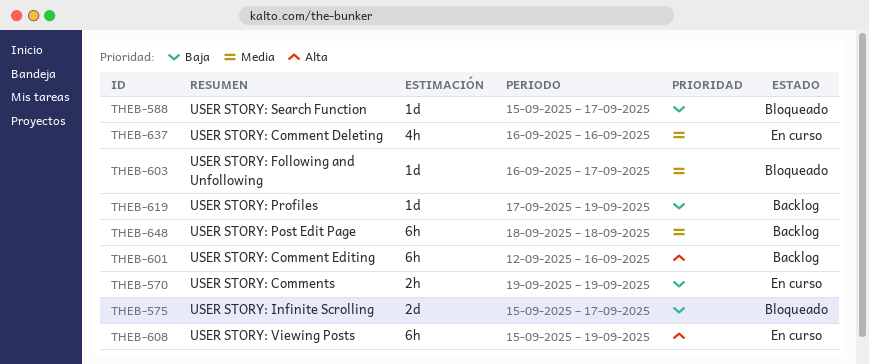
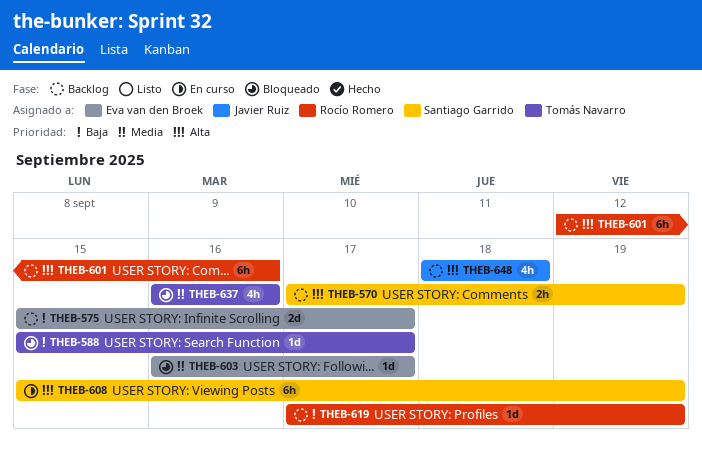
THEB-570, status: En curso -> Backlog
THEB-570, priority: Baja -> Alta
THEB-570, start: Sep 19 -> Sep 17
THEB-575, status: Bloqueado -> Backlog
THEB-637, status: En curso -> Bloqueado
THEB-648, priority: Media -> Alta
THEB-648, estimate: 6h -> 4h

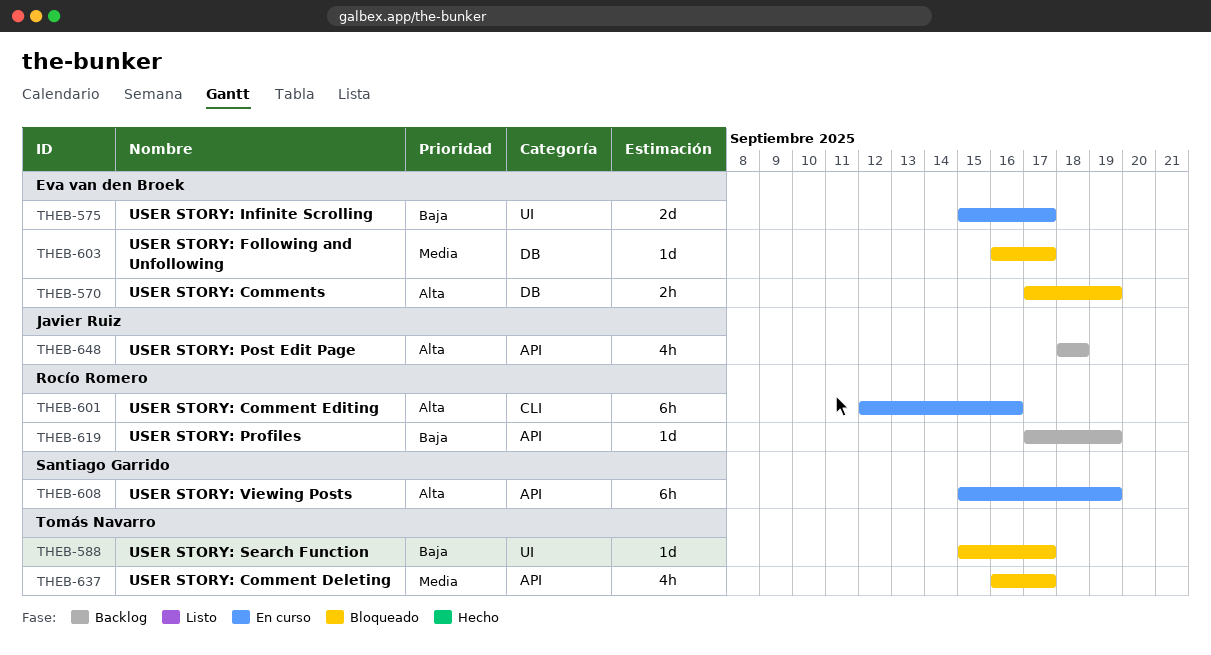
THEB-570, status: Backlog -> Bloqueado
THEB-570, owner: Santiago Garrido -> Eva van den Broek
THEB-575, status: Backlog -> En curso
THEB-601, status: Backlog -> En curso
THEB-637, due: Sep 16 -> Sep 17

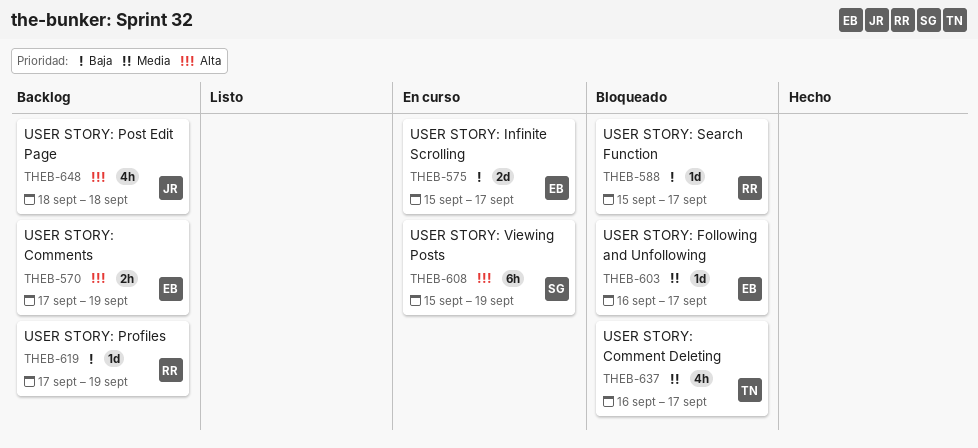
THEB-570, status: Bloqueado -> Backlog
THEB-588, owner: Tomás Navarro -> Rocío Romero
THEB-601: present -> none

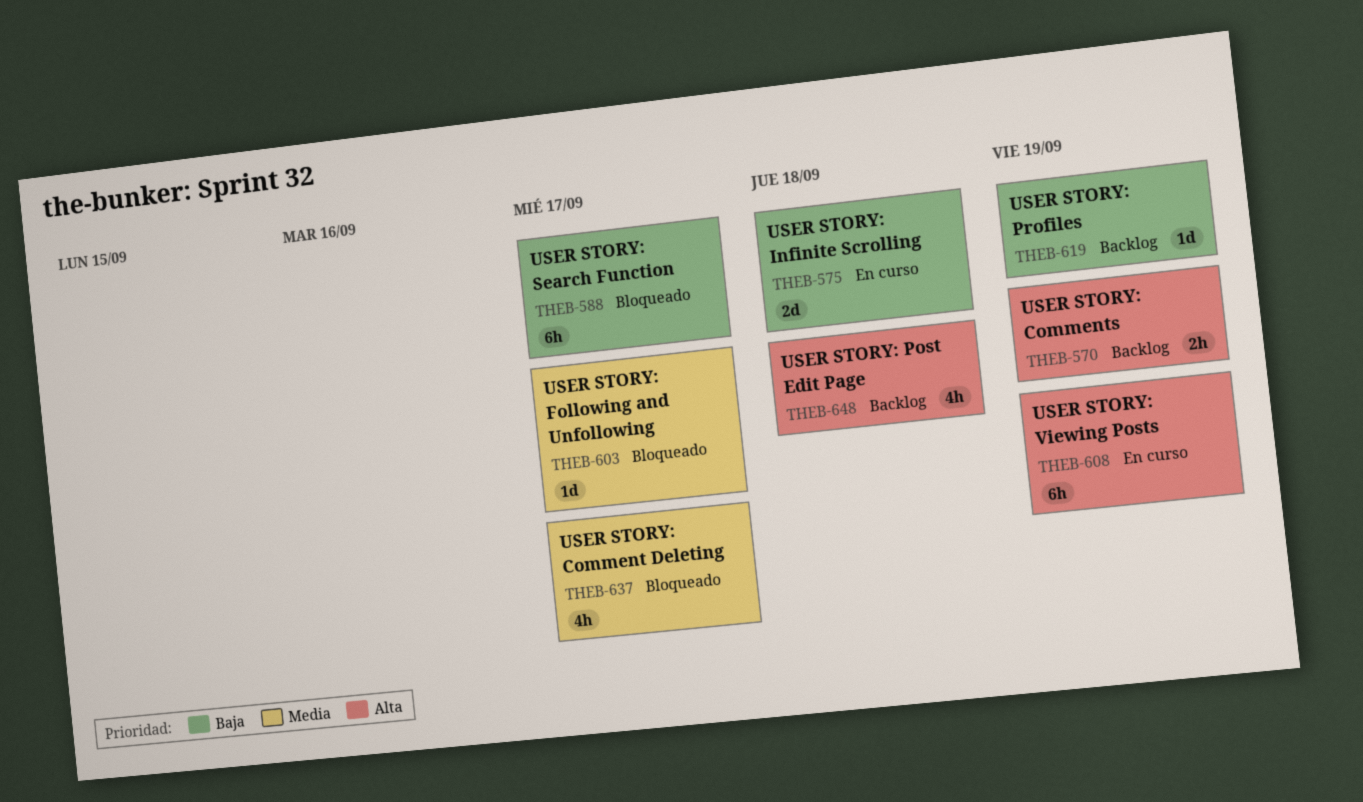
THEB-575, due: Sep 17 -> Sep 18
THEB-588, estimate: 1d -> 6h

